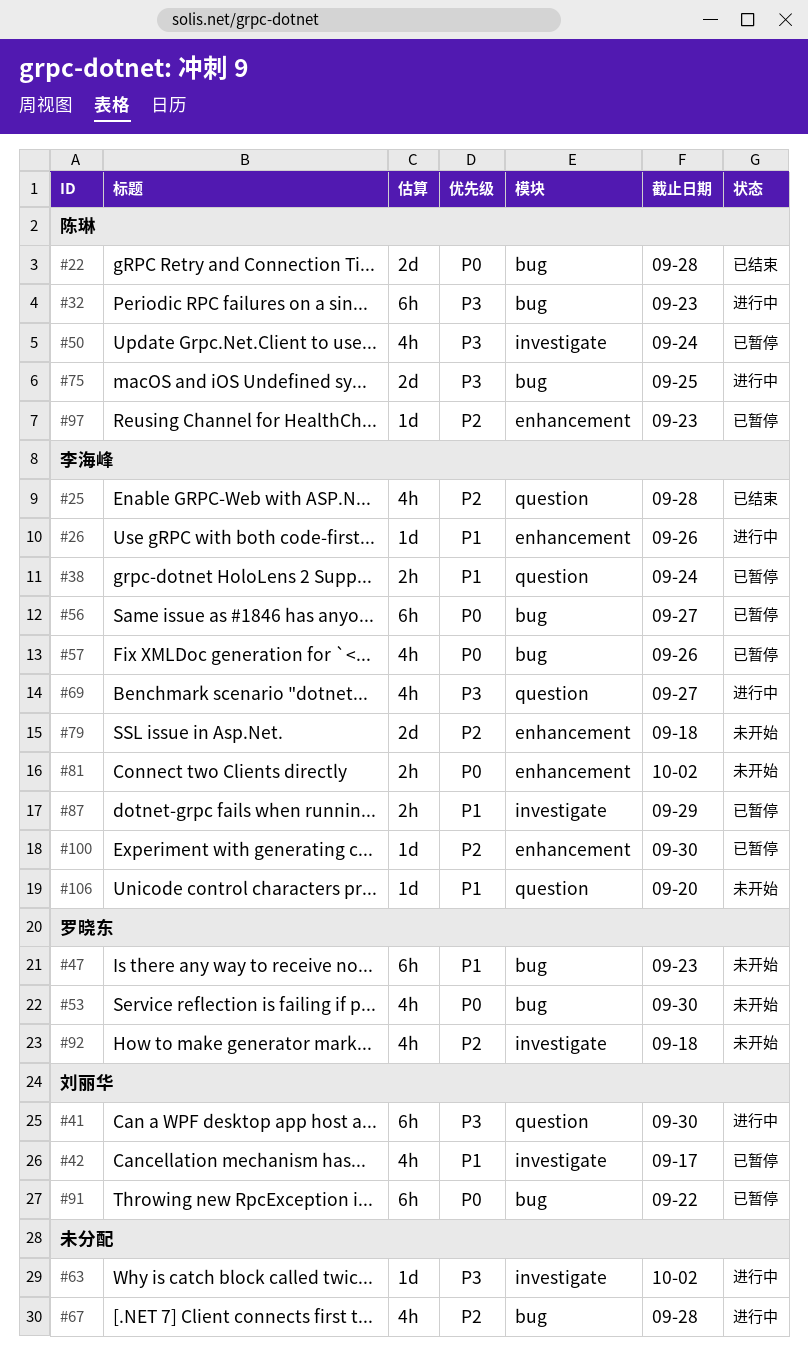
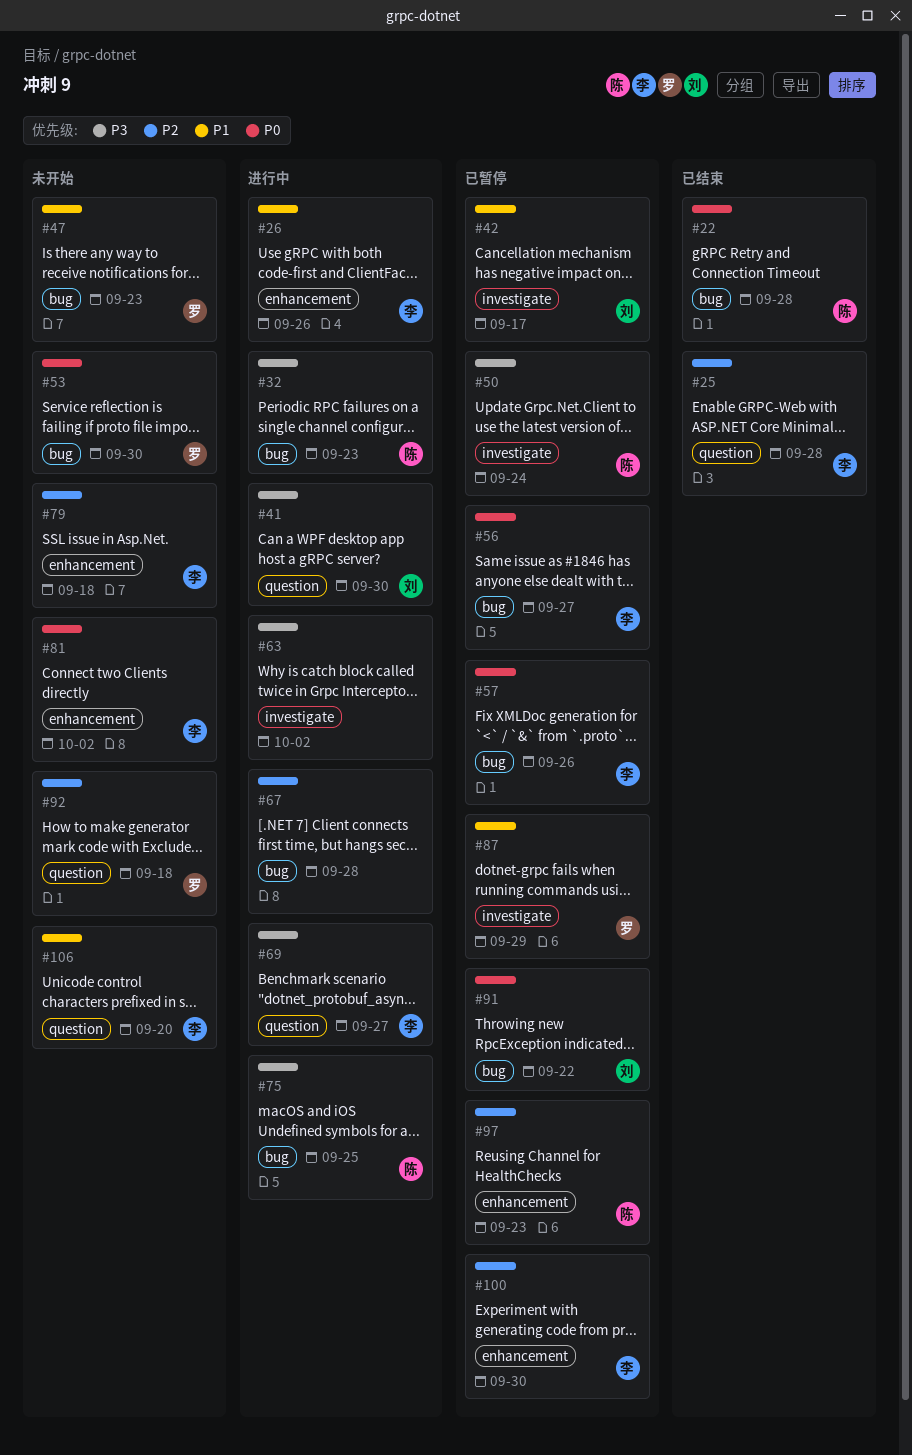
#38: present -> none
#87, owner: 李海峰 -> 罗晓东
#92, label: investigate -> question

